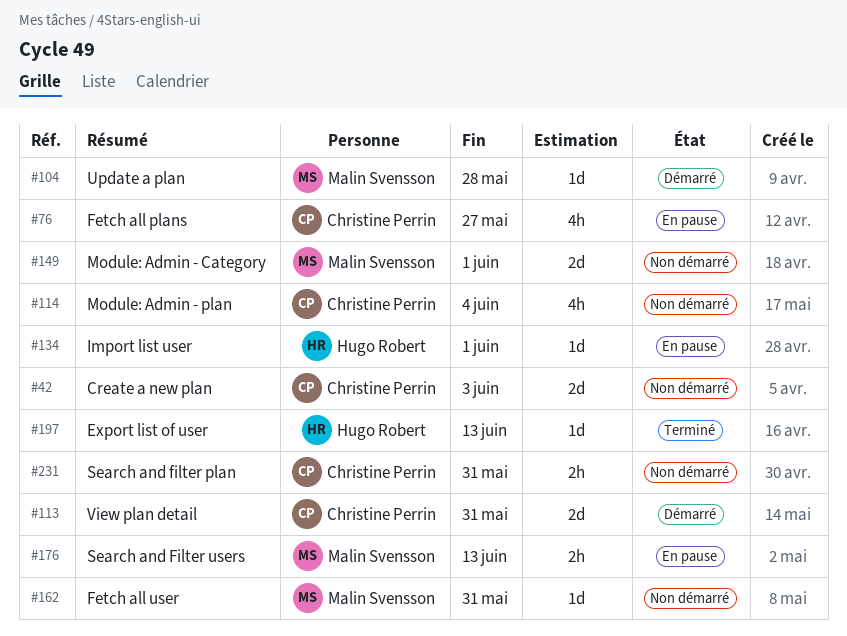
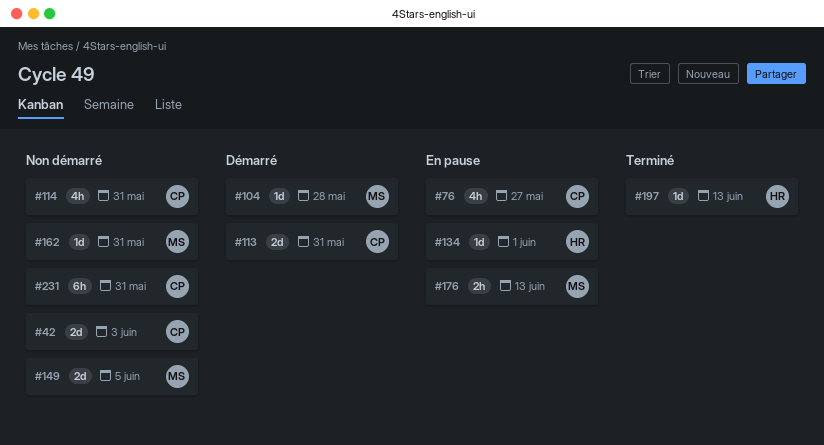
#114, due: Jun 4 -> May 31
#149, due: Jun 1 -> Jun 5
#231, estimate: 2h -> 6h

